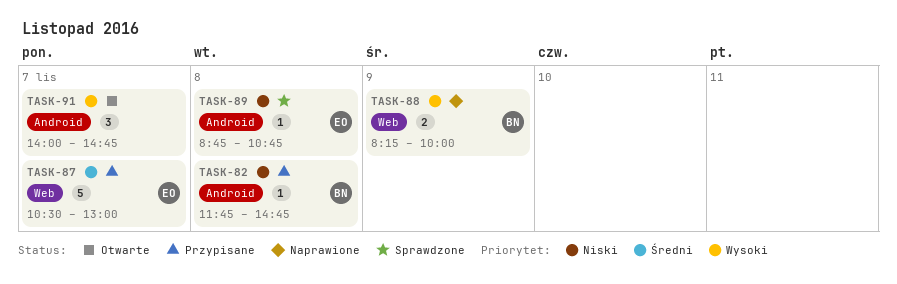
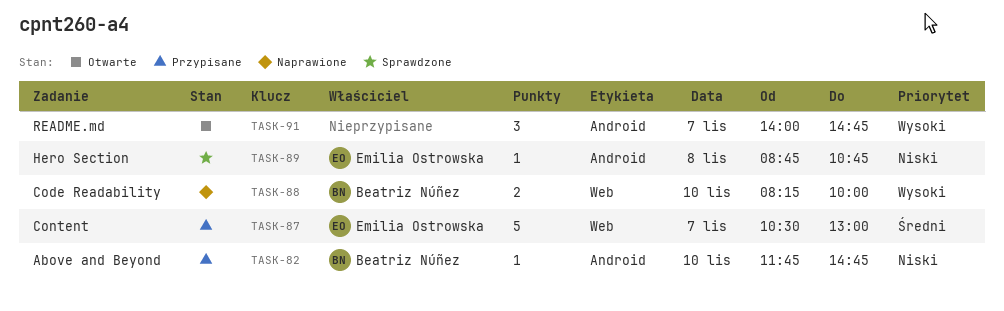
TASK-82, day: Nov 8 -> Nov 10
TASK-88, day: Nov 9 -> Nov 10

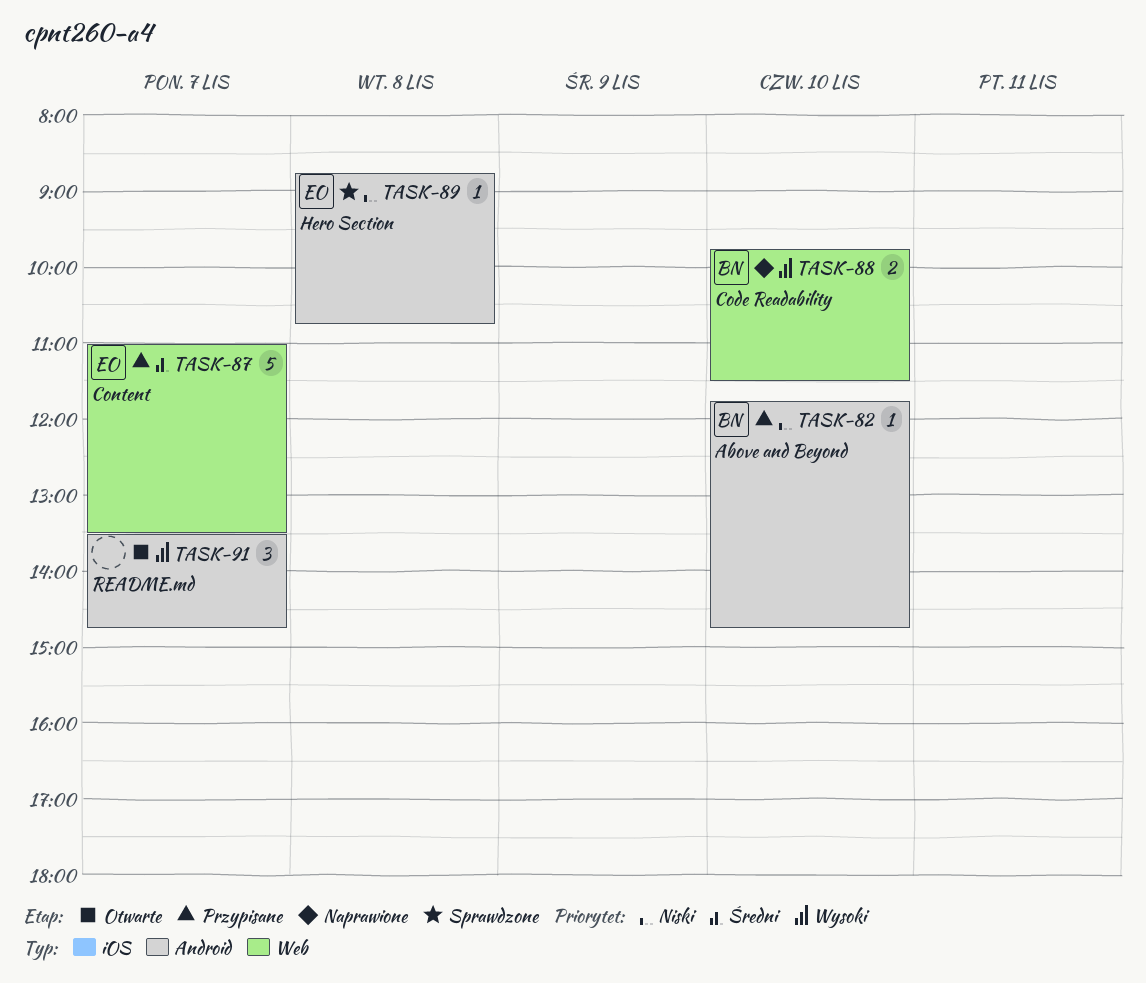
TASK-87, begins: 10:30 -> 11:00
TASK-87, ends: 13:00 -> 13:30
TASK-88, begins: 08:15 -> 09:45
TASK-88, ends: 10:00 -> 11:30
TASK-91, begins: 14:00 -> 13:30

